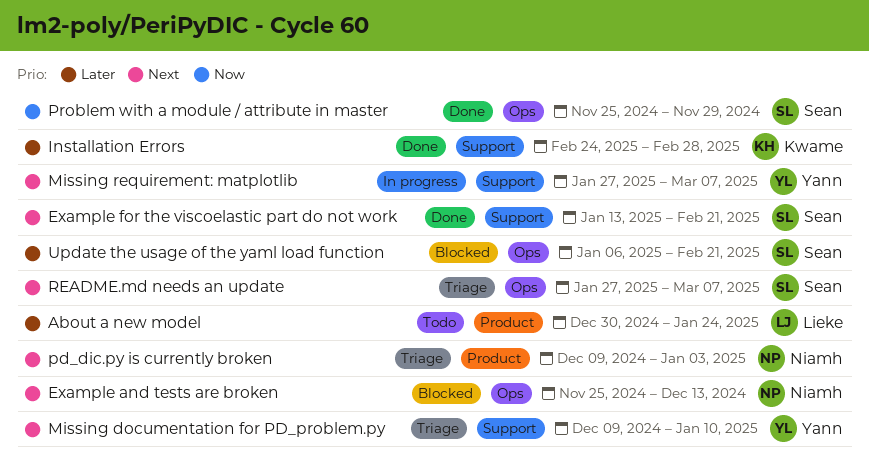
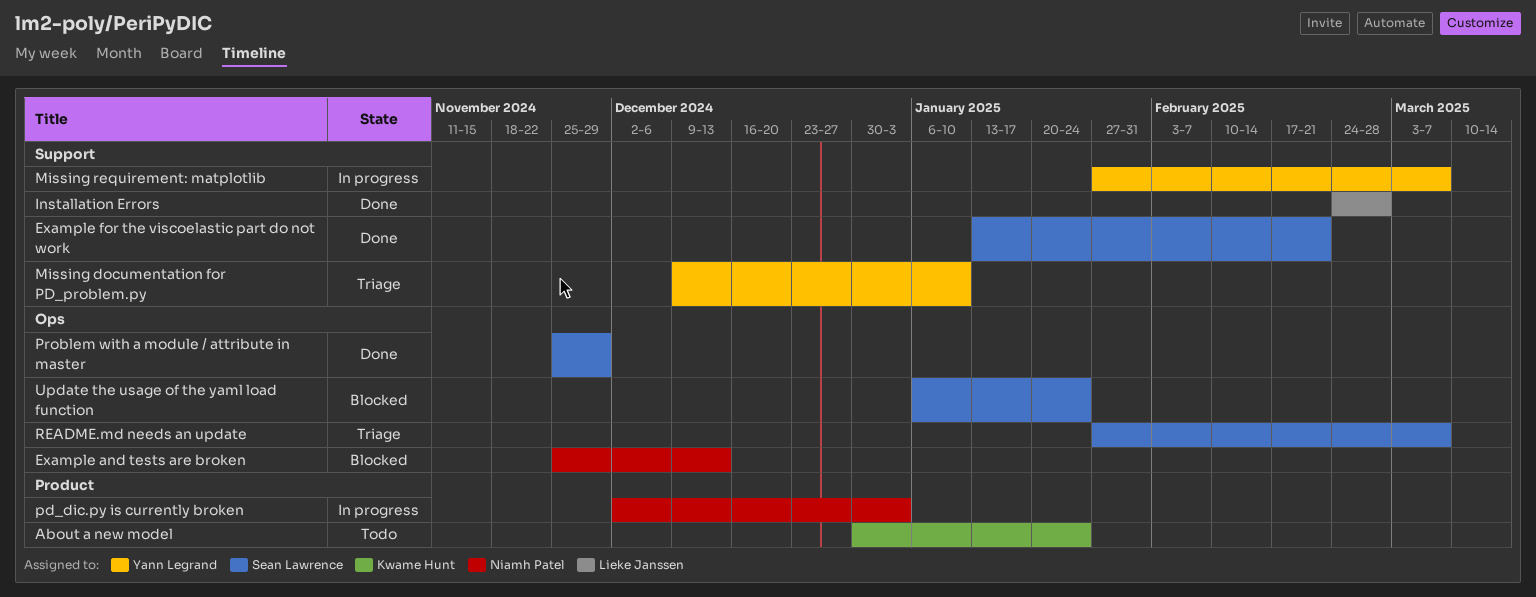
About a new model, owner: Lieke Janssen -> Kwame Hunt
Installation Errors, owner: Kwame Hunt -> Lieke Janssen
pd_dic.py is currently broken, status: Triage -> In progress
pd_dic.py is currently broken, start: Dec 9 -> Dec 2
Update the usage of the yaml load function, due: Feb 21 -> Jan 24

